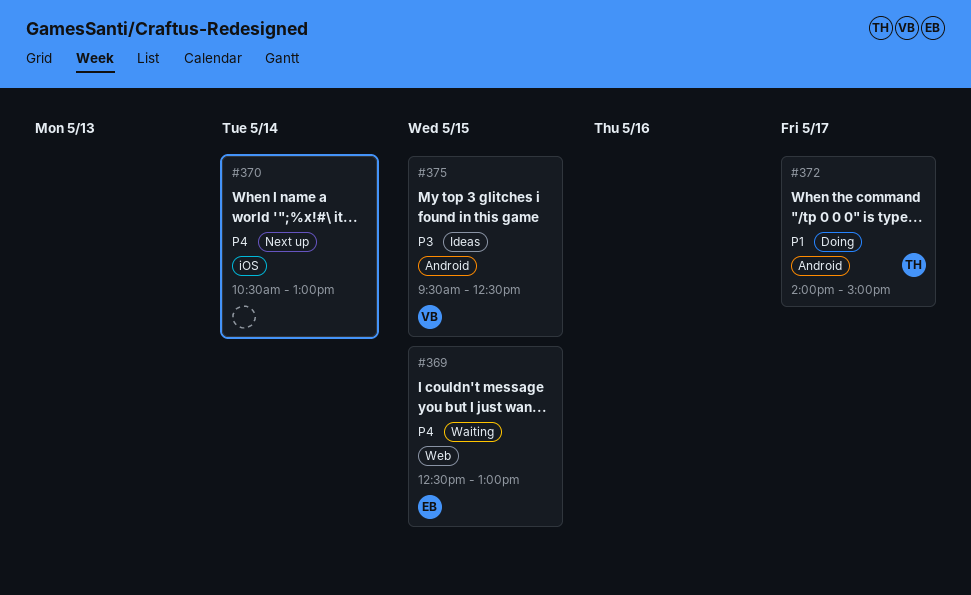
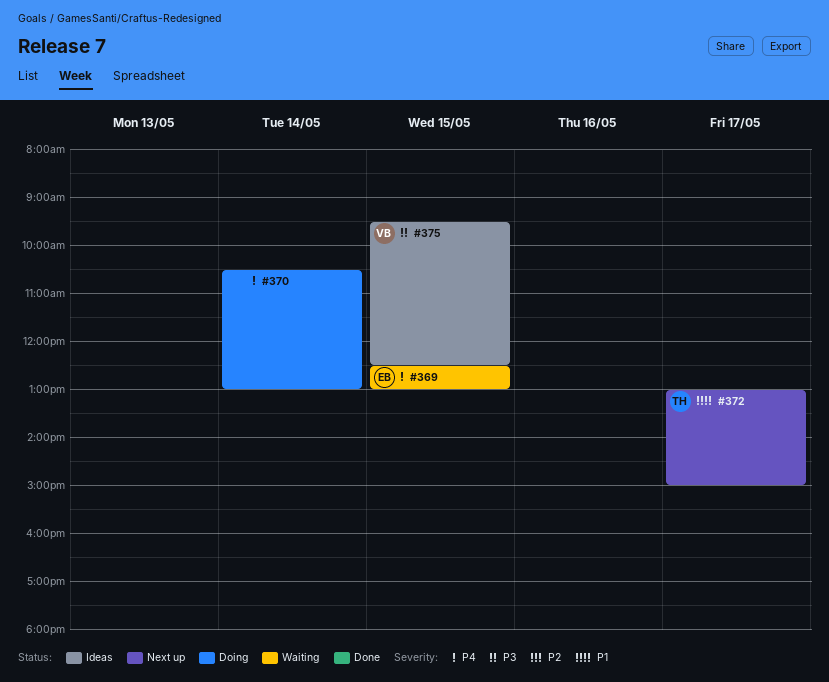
#370, status: Next up -> Doing
#372, status: Doing -> Next up
#372, begins: 14:00 -> 13:00

